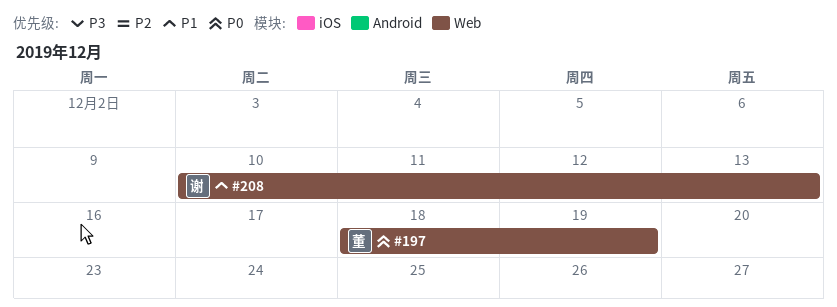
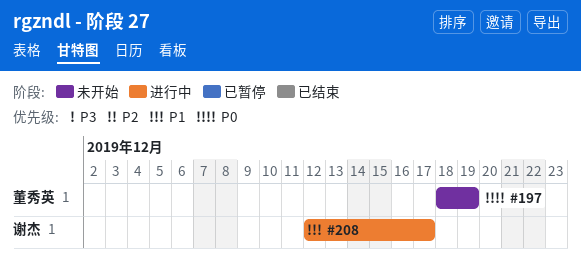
#208, start: Dec 10 -> Dec 12
#208, due: Dec 13 -> Dec 17

